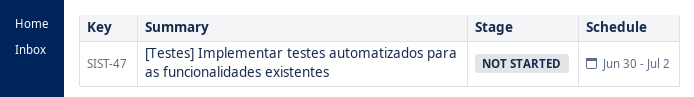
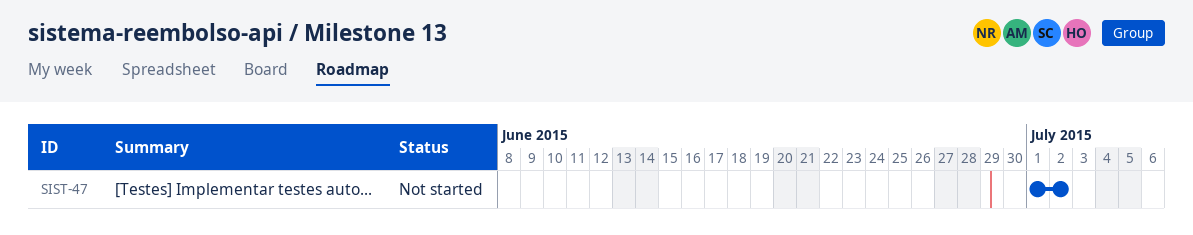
SIST-47, start: Jun 30 -> Jul 1

